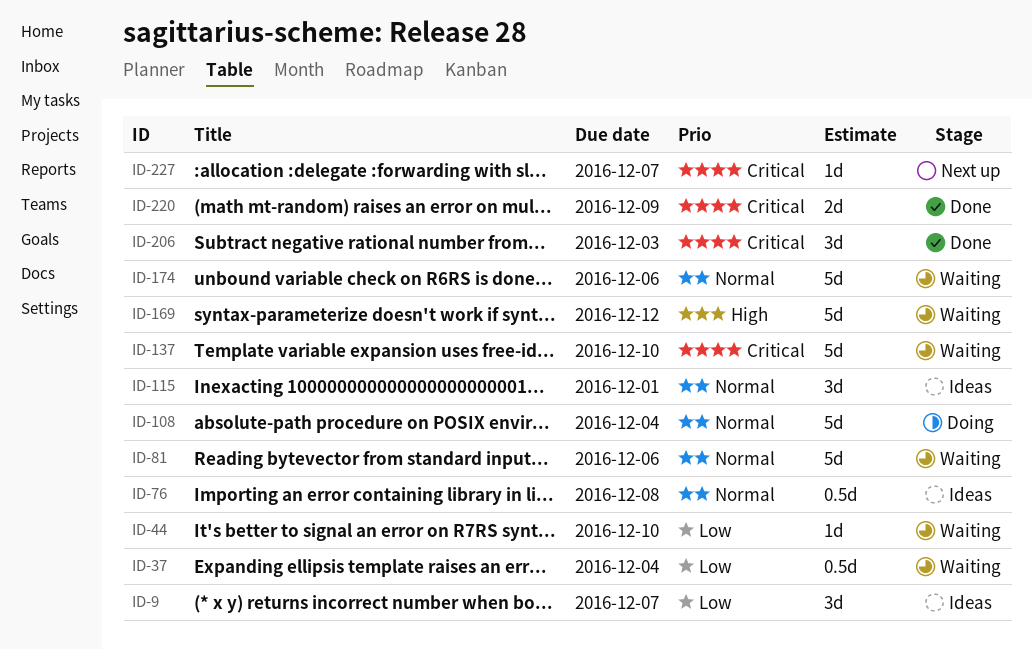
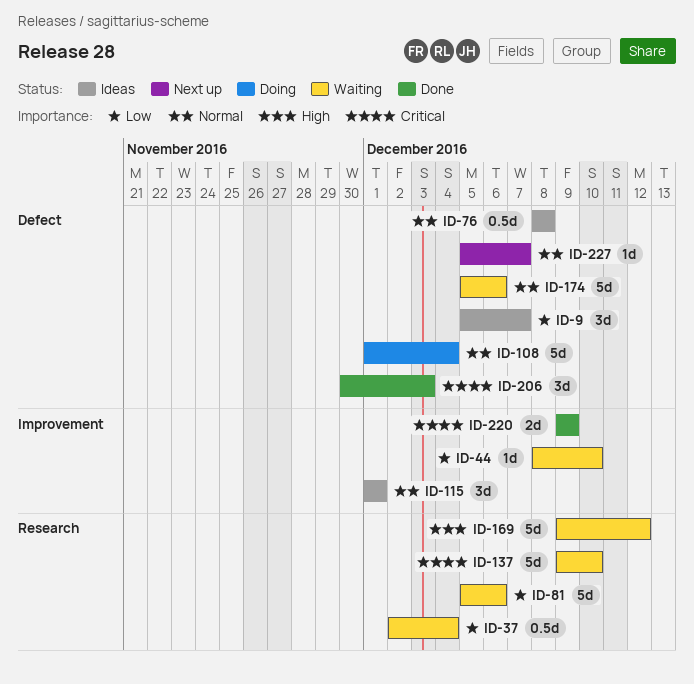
ID-81, priority: Normal -> Low
ID-227, priority: Critical -> Normal

